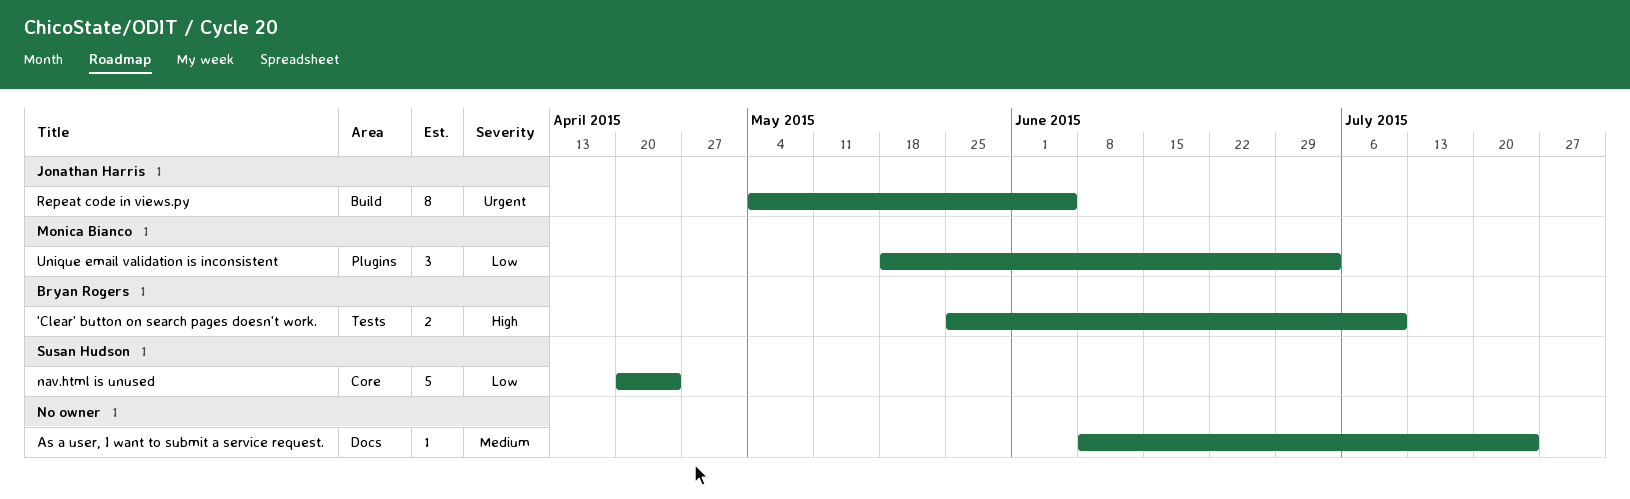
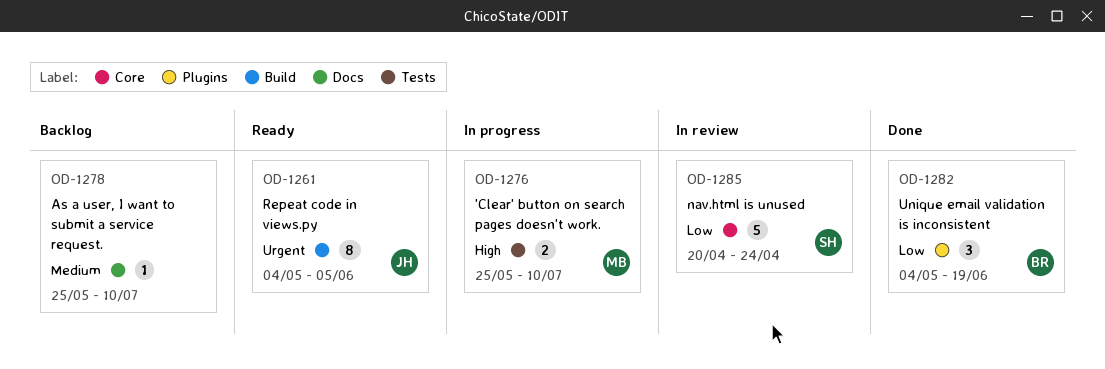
'Clear' button on search pages doesn't work., owner: Bryan Rogers -> Monica Bianco
As a user, I want to submit a service request., start: Jun 8 -> May 25
As a user, I want to submit a service request., due: Jul 24 -> Jul 10
Unique email validation is inconsistent, owner: Monica Bianco -> Bryan Rogers
Unique email validation is inconsistent, start: May 18 -> May 4
Unique email validation is inconsistent, due: Jul 3 -> Jun 19

